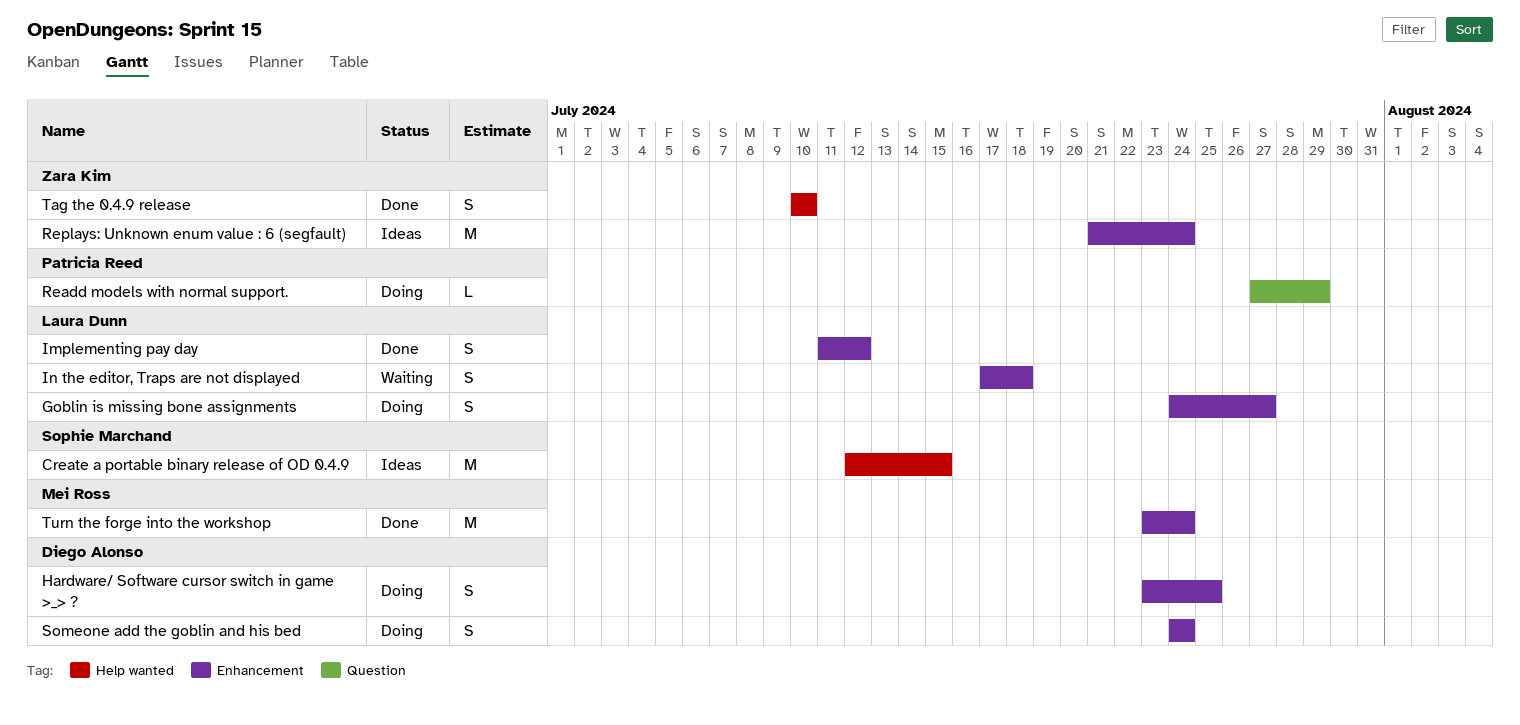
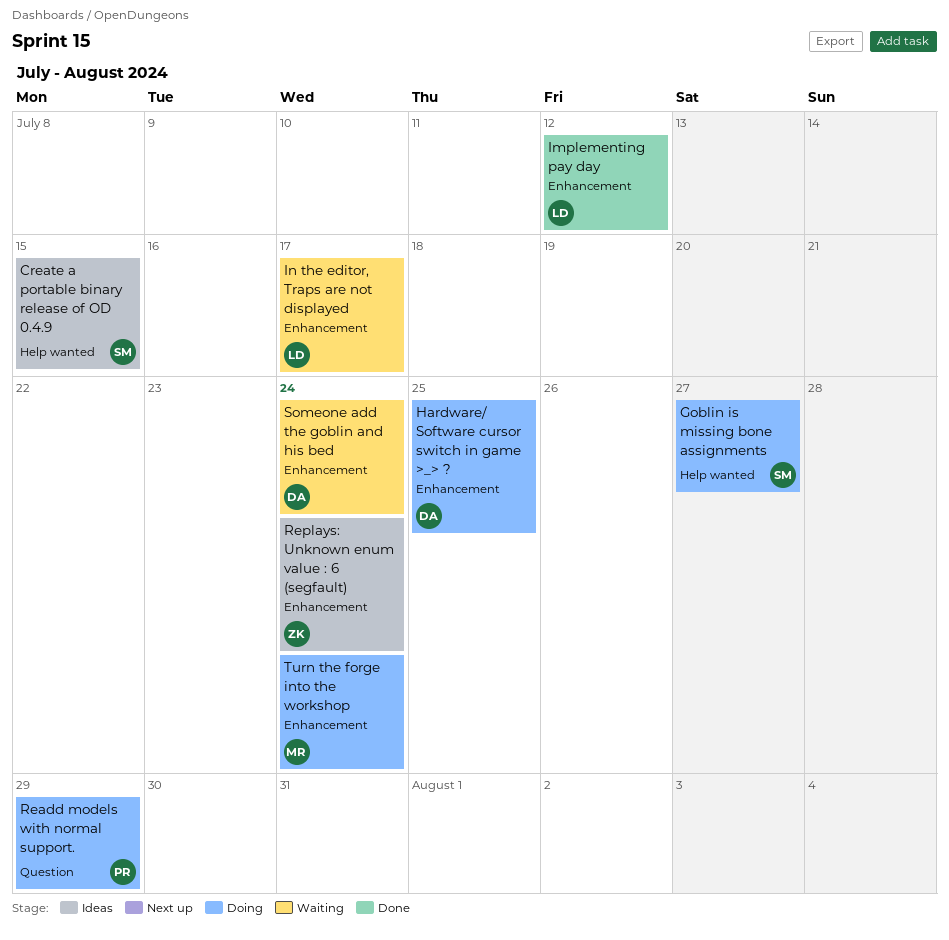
Goblin is missing bone assignments, owner: Laura Dunn -> Sophie Marchand
Goblin is missing bone assignments, label: Enhancement -> Help wanted
In the editor, Traps are not displayed, due: Jul 18 -> Jul 17
Someone add the goblin and his bed, status: Doing -> Waiting
Tag the 0.4.9 release: present -> none
Turn the forge into the workshop, status: Done -> Doing

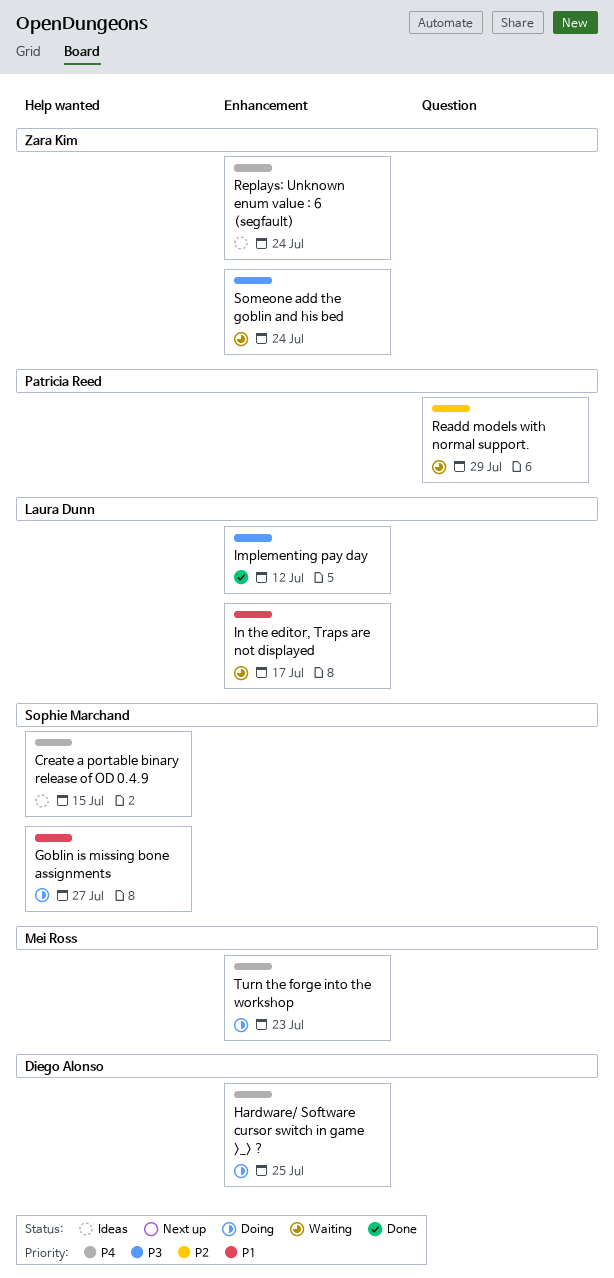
Readd models with normal support., status: Doing -> Waiting
Someone add the goblin and his bed, owner: Diego Alonso -> Zara Kim
Turn the forge into the workshop, due: Jul 24 -> Jul 23

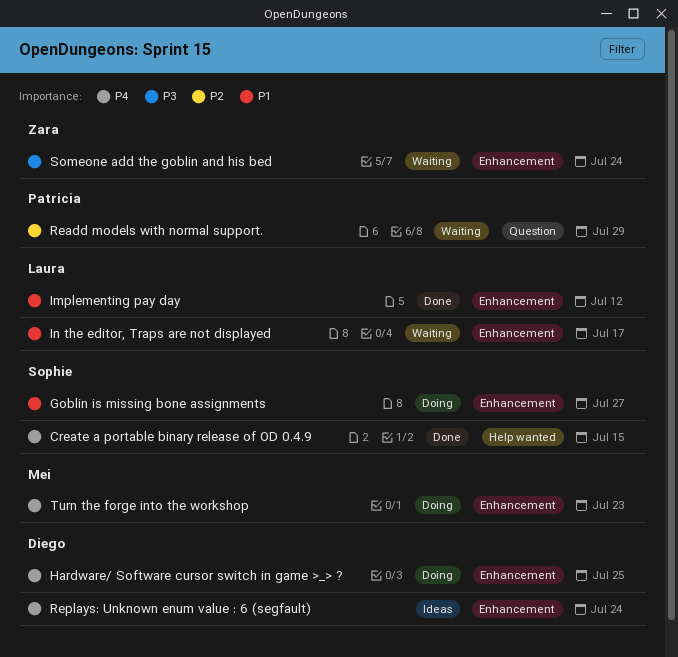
Create a portable binary release of OD 0.4.9, status: Ideas -> Done
Goblin is missing bone assignments, label: Help wanted -> Enhancement
Implementing pay day, priority: P3 -> P1
Replays: Unknown enum value : 6 (segfault), owner: Zara Kim -> Diego Alonso

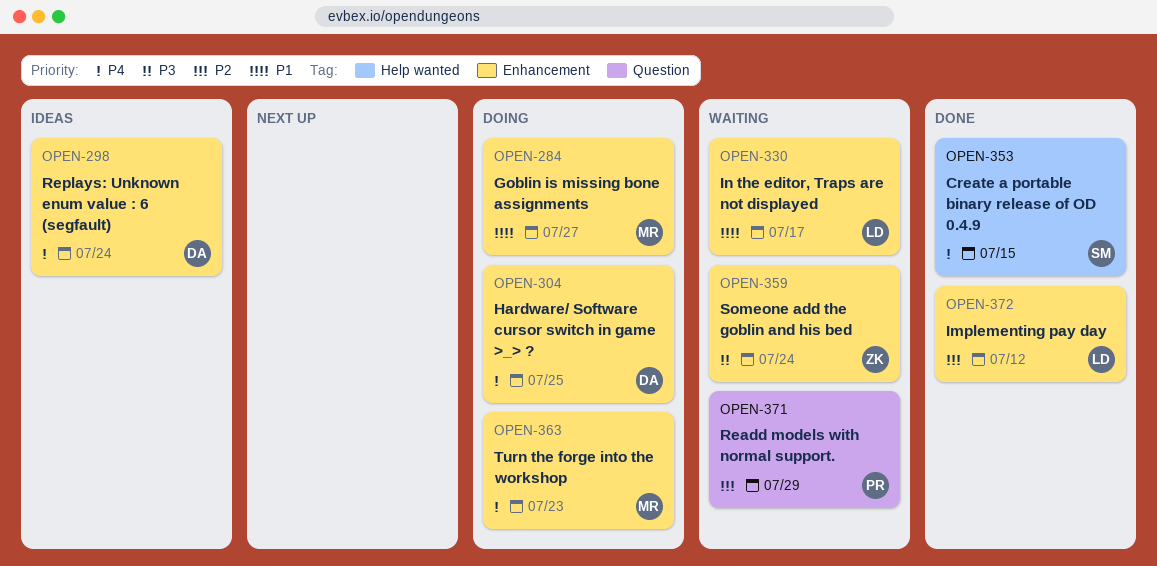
Goblin is missing bone assignments, owner: Sophie -> Mei
Implementing pay day, priority: P1 -> P2

